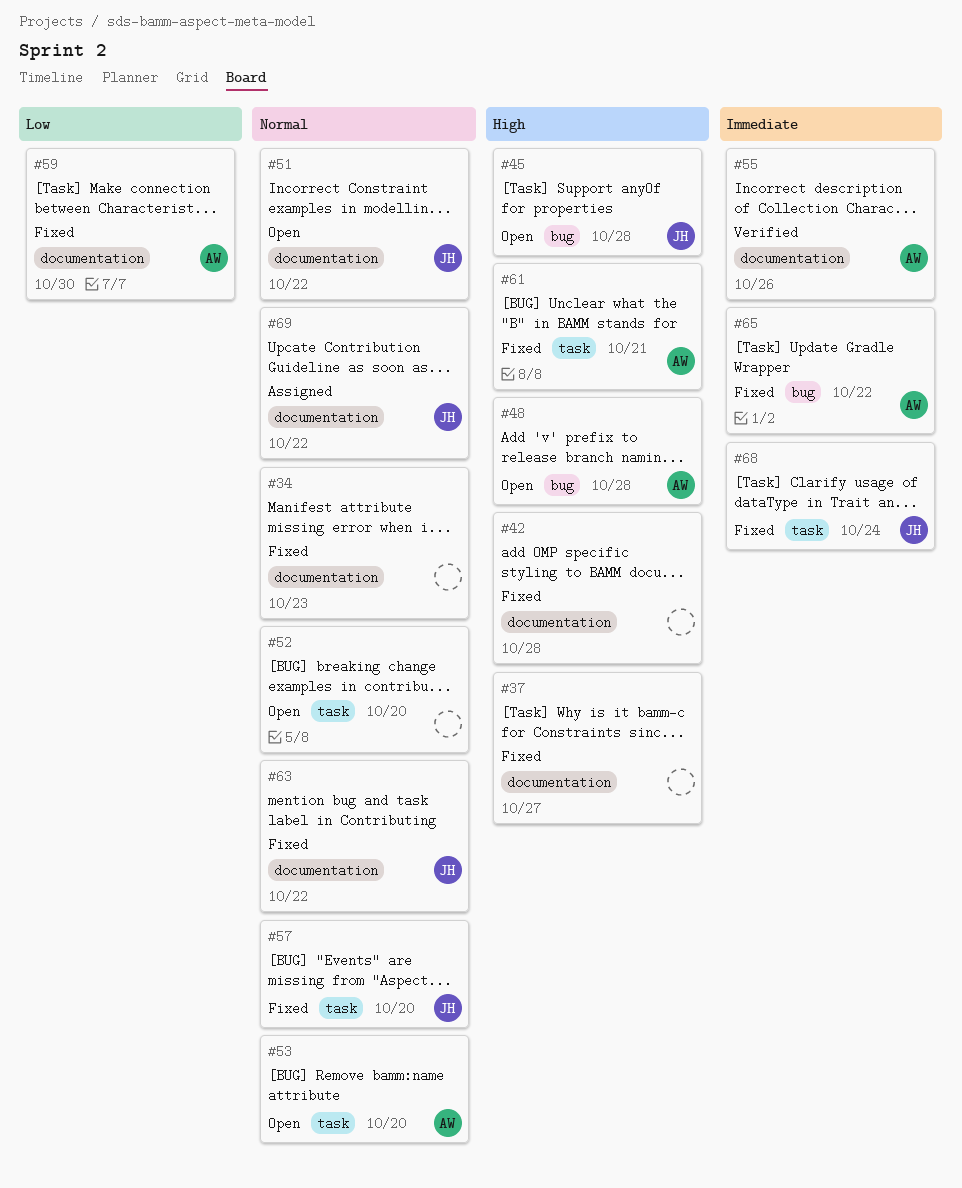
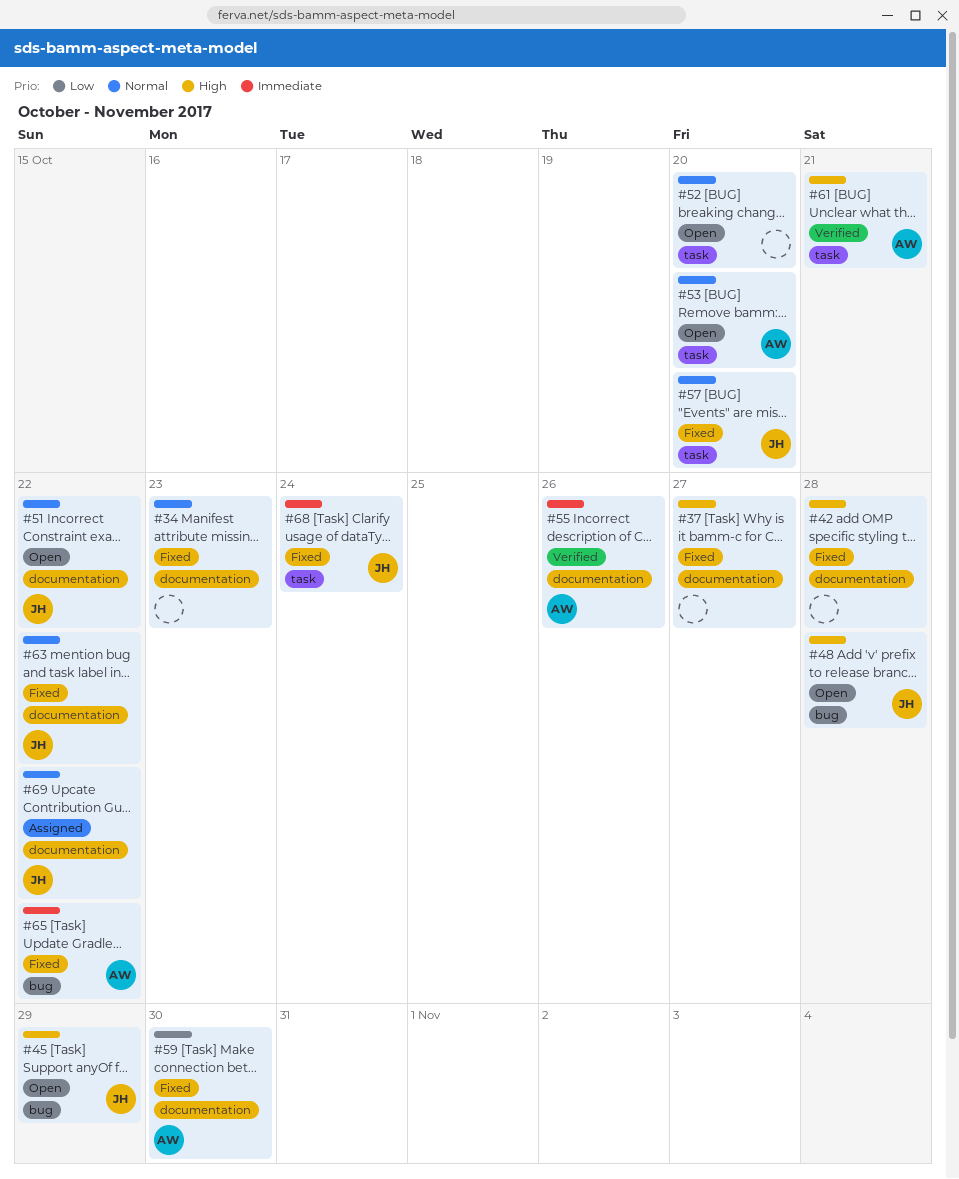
#45, due: Oct 28 -> Oct 29
#48, owner: AW -> JH
#61, status: Fixed -> Verified

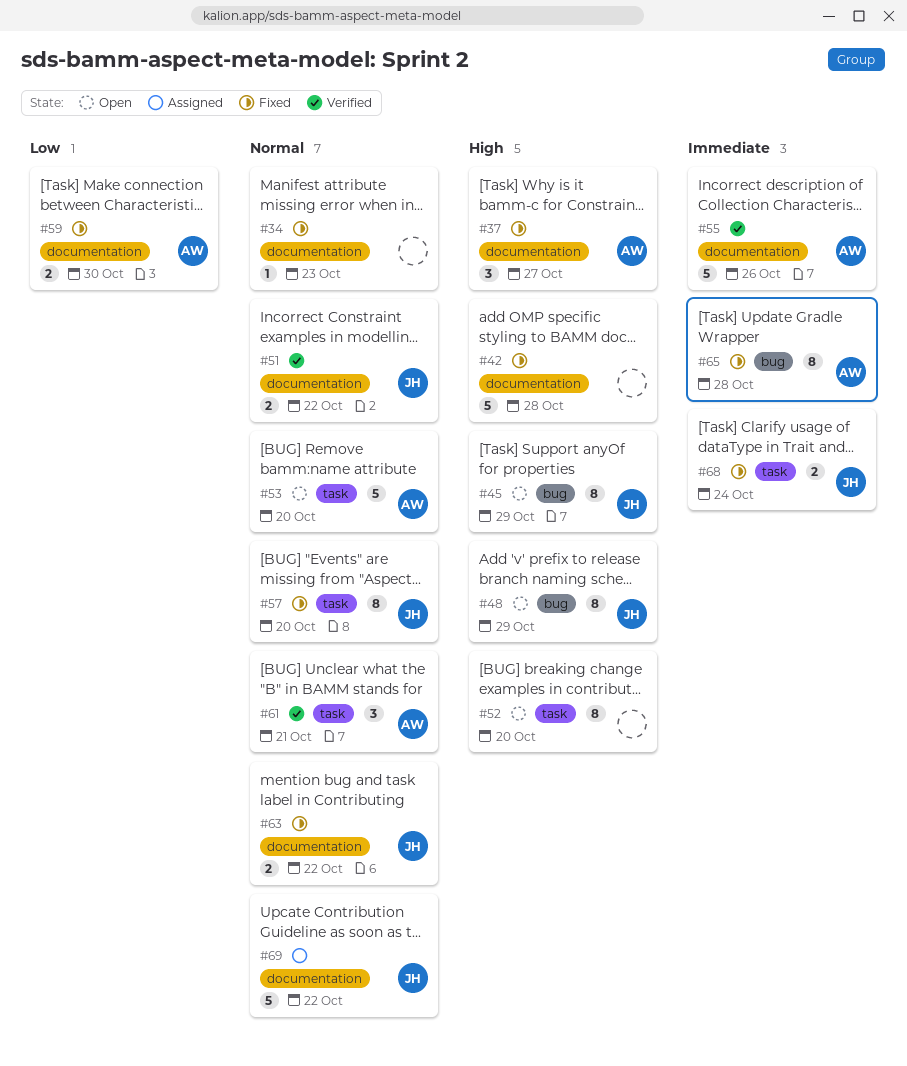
#37, owner: none -> AW
#48, due: Oct 28 -> Oct 29
#51, status: Open -> Verified
#52, priority: Normal -> High
#61, priority: High -> Normal
#65, due: Oct 22 -> Oct 28

